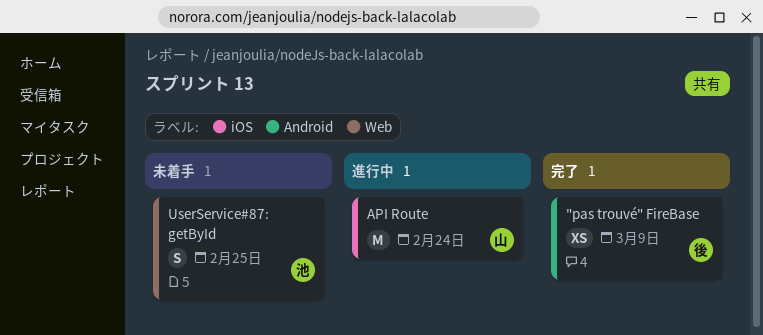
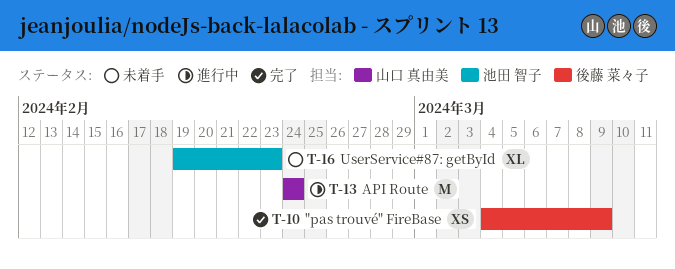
UserService#87: getById, estimate: S -> XL
UserService#87: getById, due: Feb 25 -> Feb 23

